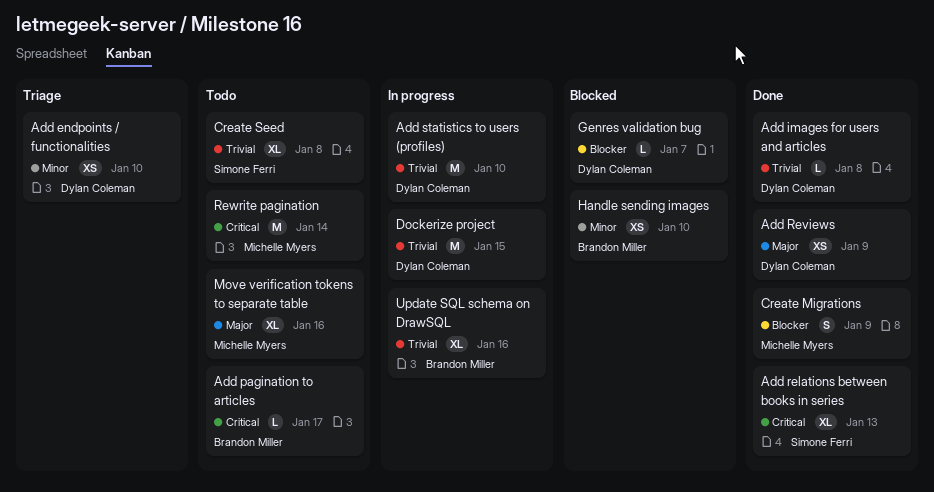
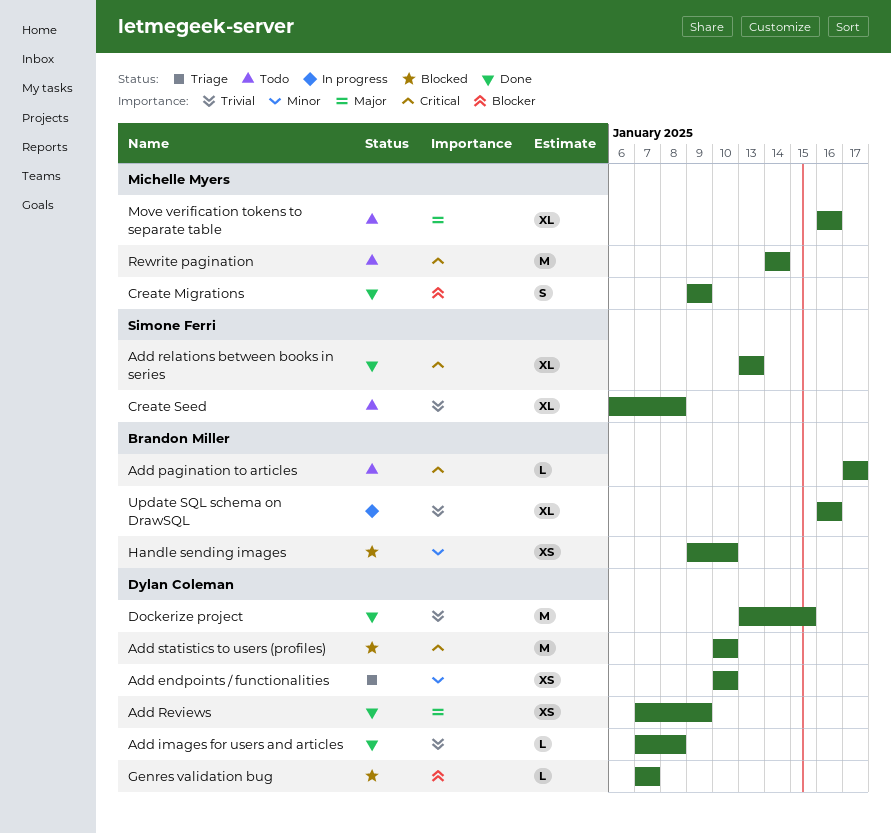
Add statistics to users (profiles), status: In progress -> Blocked
Add statistics to users (profiles), priority: Trivial -> Critical
Dockerize project, status: In progress -> Done

